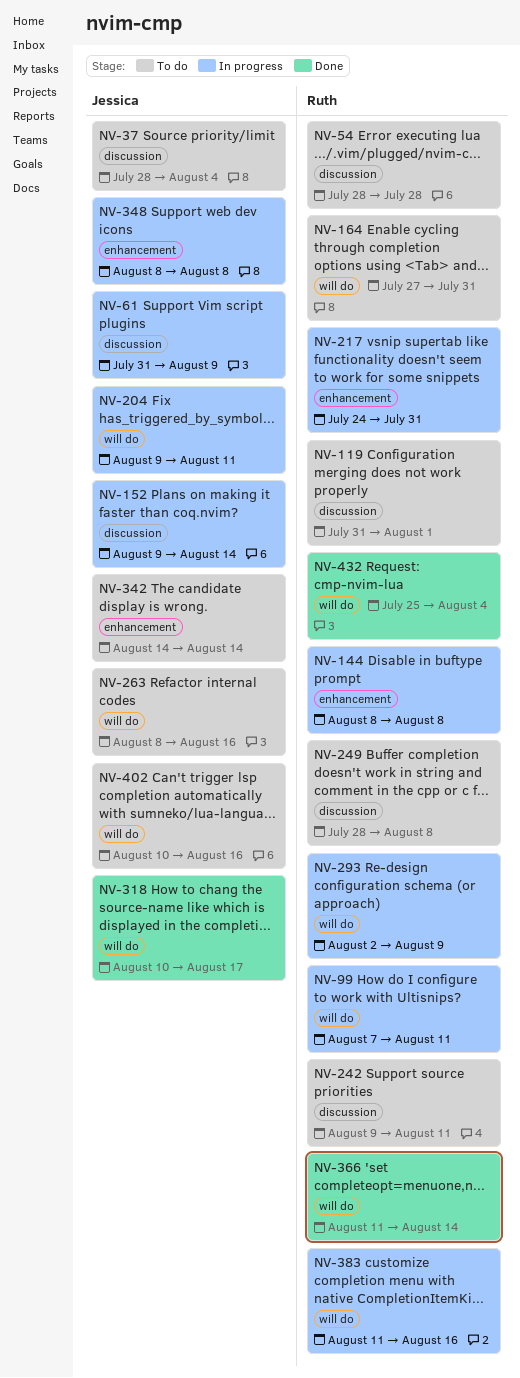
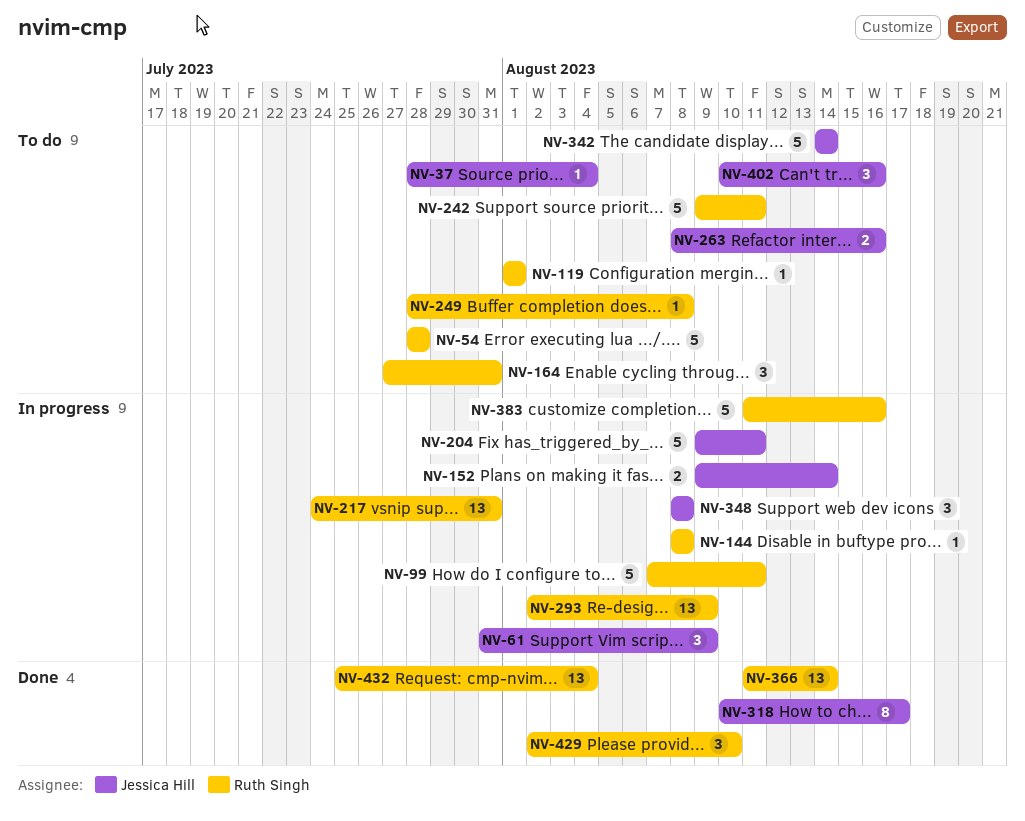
NV-119, start: Jul 31 -> Aug 1
NV-429: none -> present

